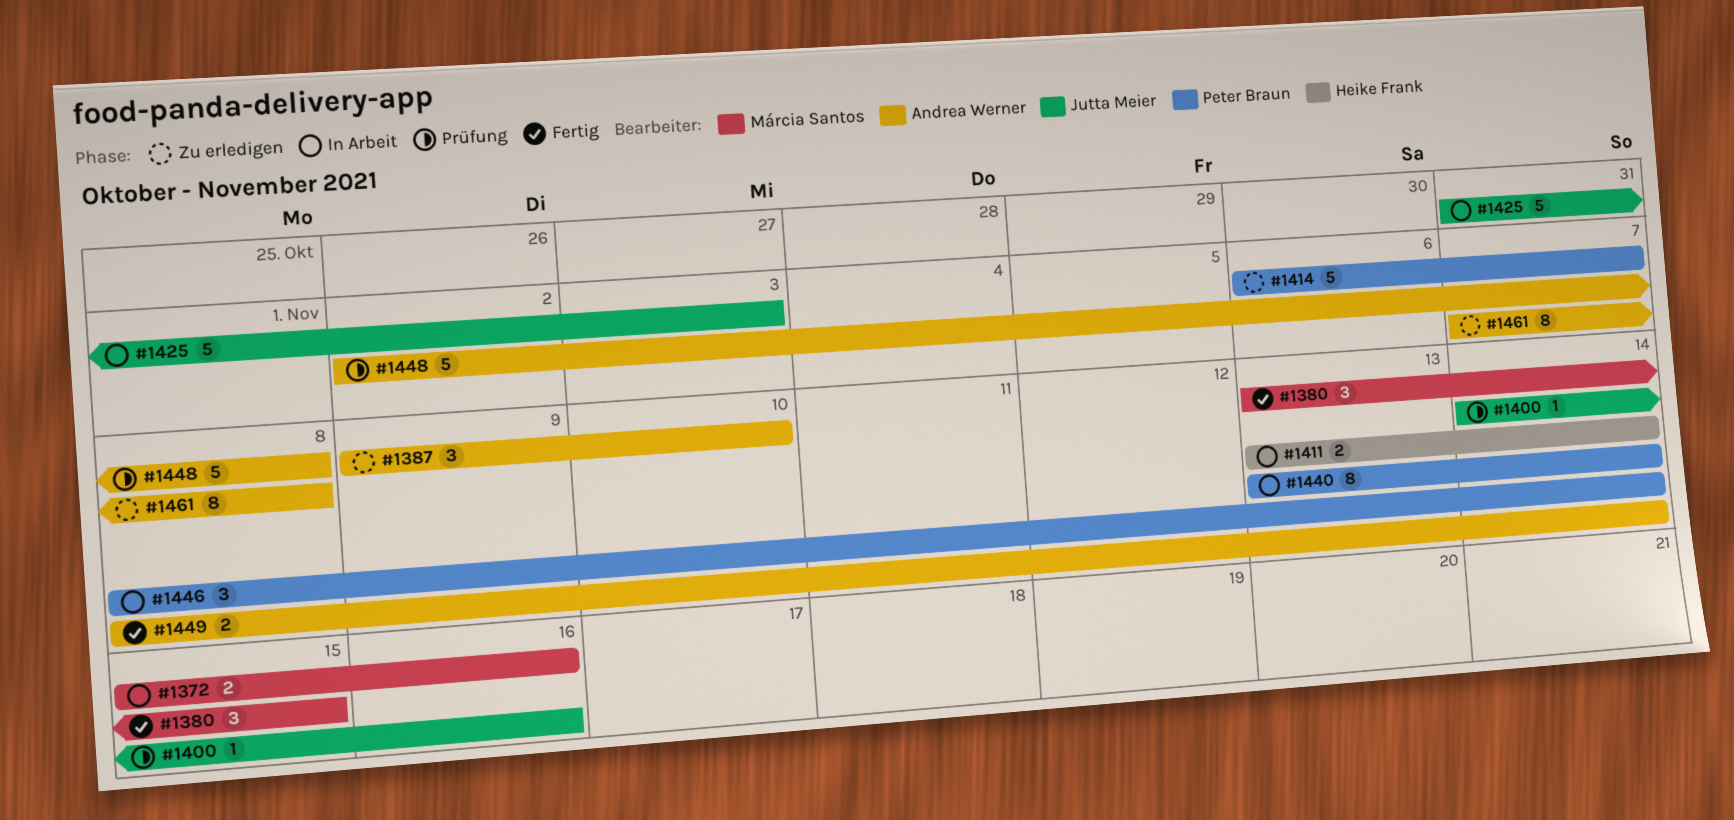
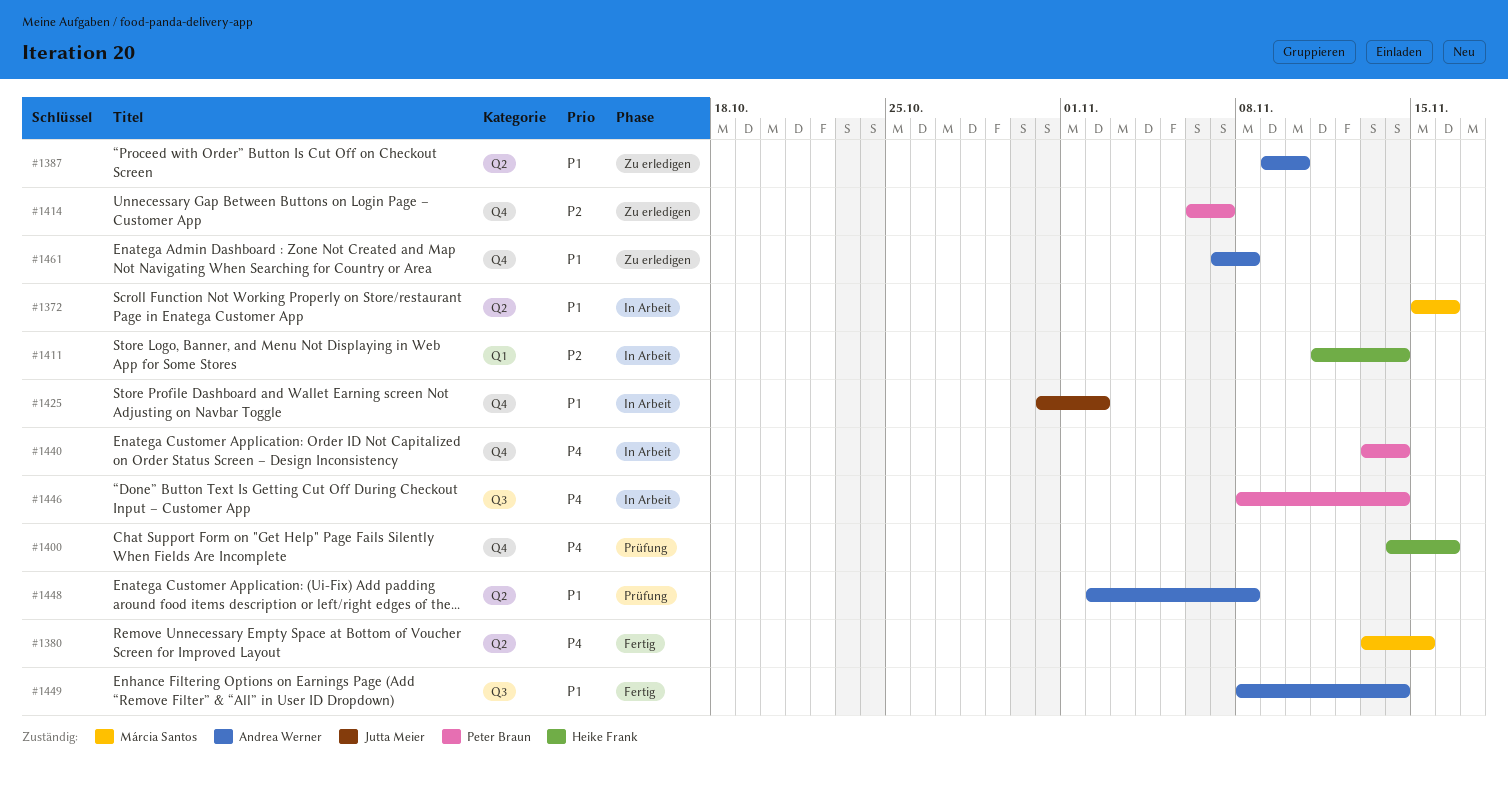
#1400, owner: Jutta Meier -> Heike Frank
#1411, start: Nov 13 -> Nov 11
#1425, due: Nov 3 -> Nov 2

